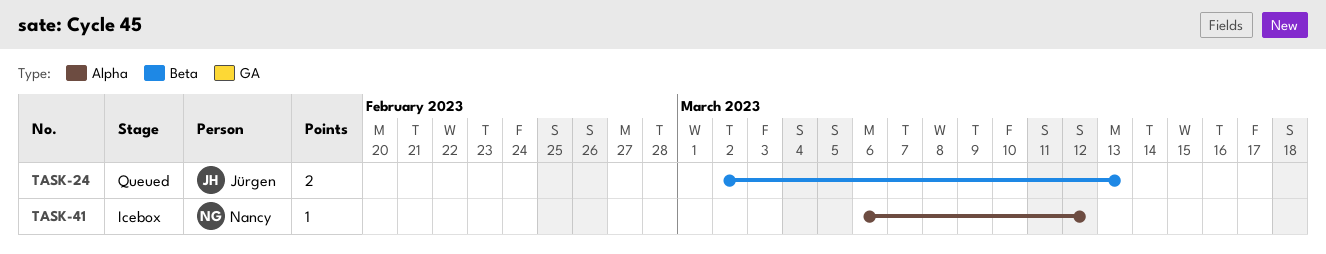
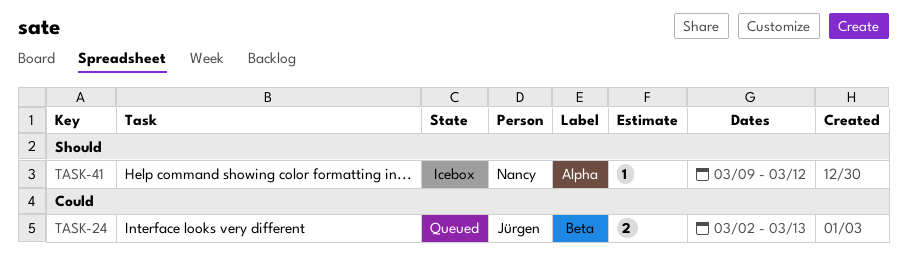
TASK-41, start: Mar 6 -> Mar 9

